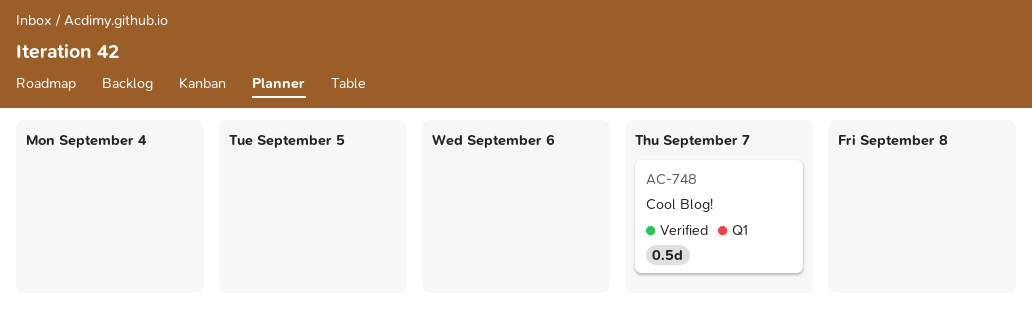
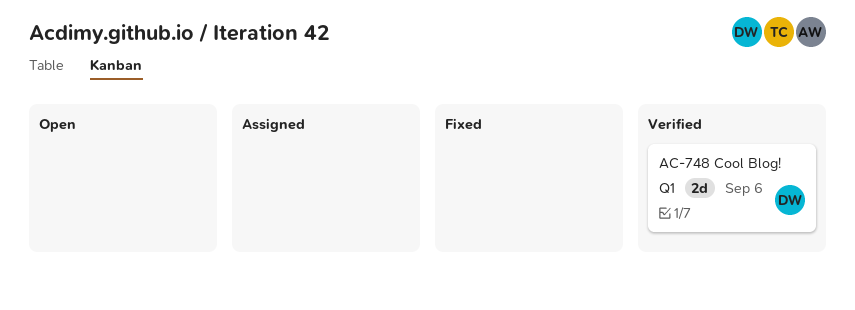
AC-748, estimate: 0.5d -> 2d
AC-748, due: Sep 7 -> Sep 6

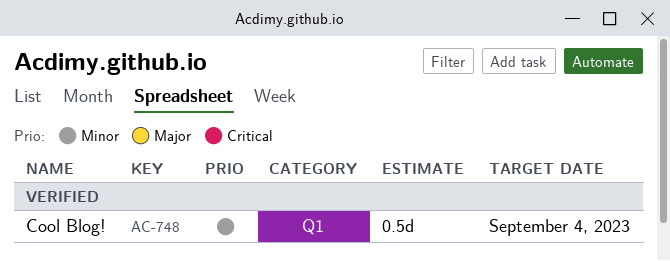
AC-748, estimate: 2d -> 0.5d
AC-748, due: Sep 6 -> Sep 4

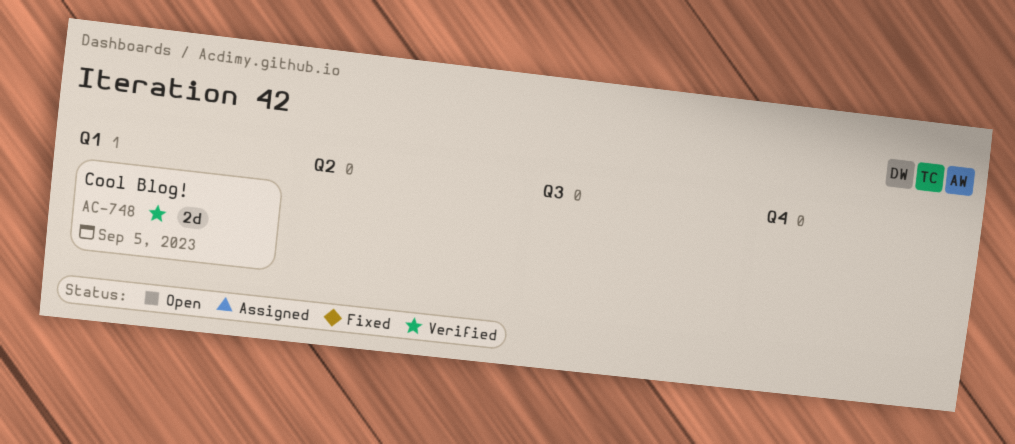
AC-748, estimate: 0.5d -> 2d
AC-748, due: Sep 4 -> Sep 5

